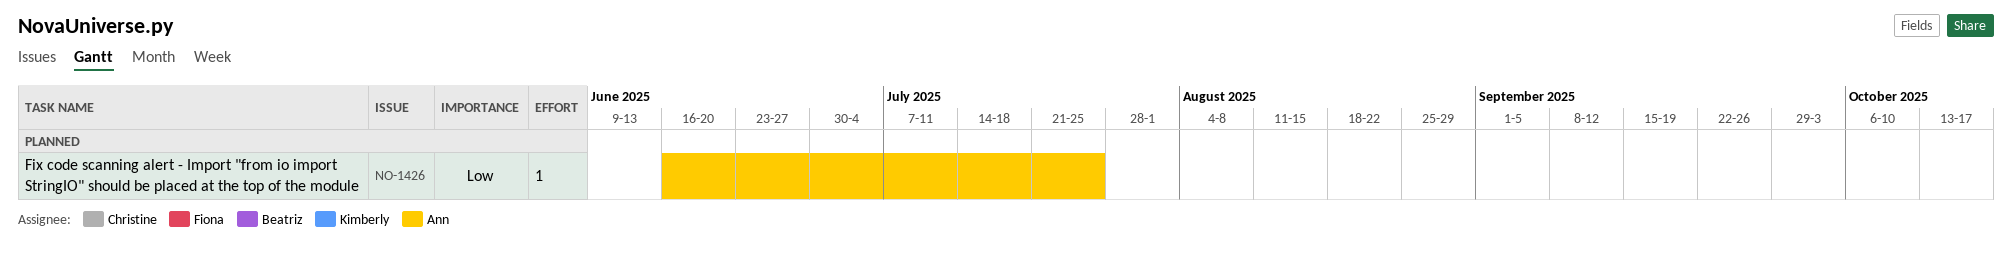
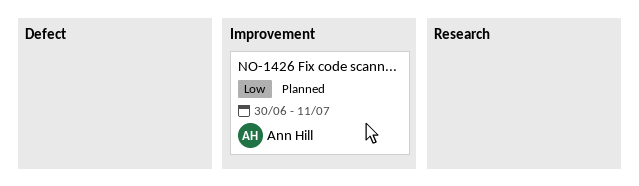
NO-1426, start: Jun 16 -> Jun 30
NO-1426, due: Jul 25 -> Jul 11

